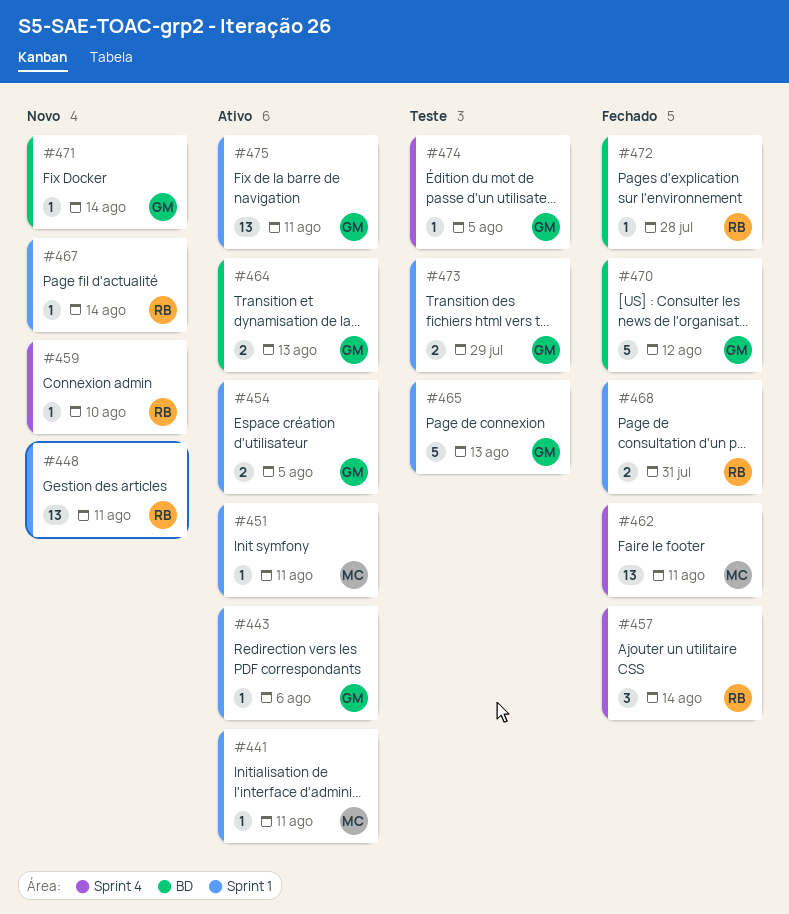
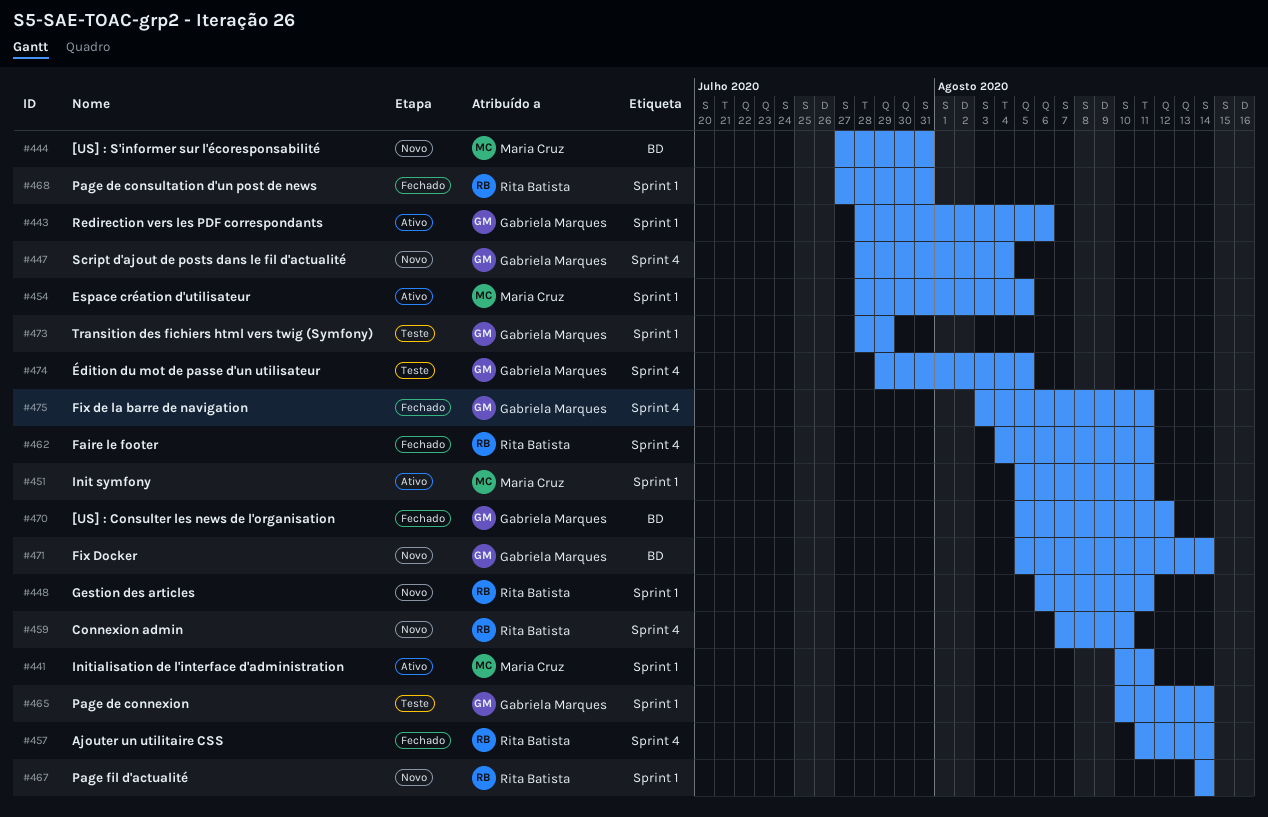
#444: none -> present
#447: none -> present
#454, owner: Gabriela Marques -> Maria Cruz
#462, owner: Maria Cruz -> Rita Batista
#464: present -> none
#465, due: Aug 13 -> Aug 14
#472: present -> none
#475, status: Ativo -> Fechado
#475, label: Sprint 1 -> Sprint 4

